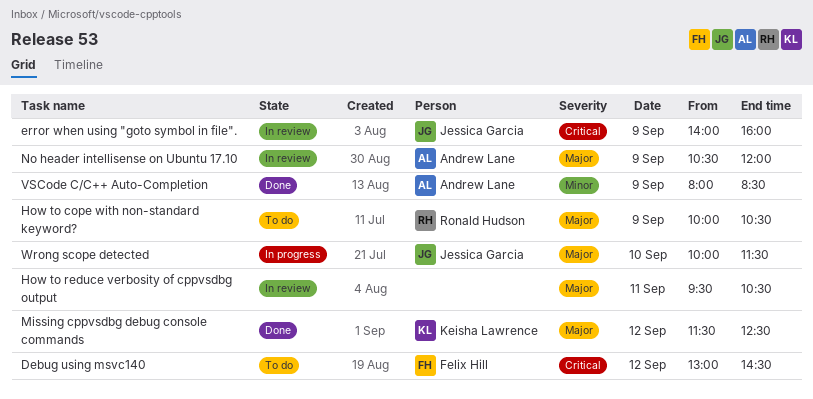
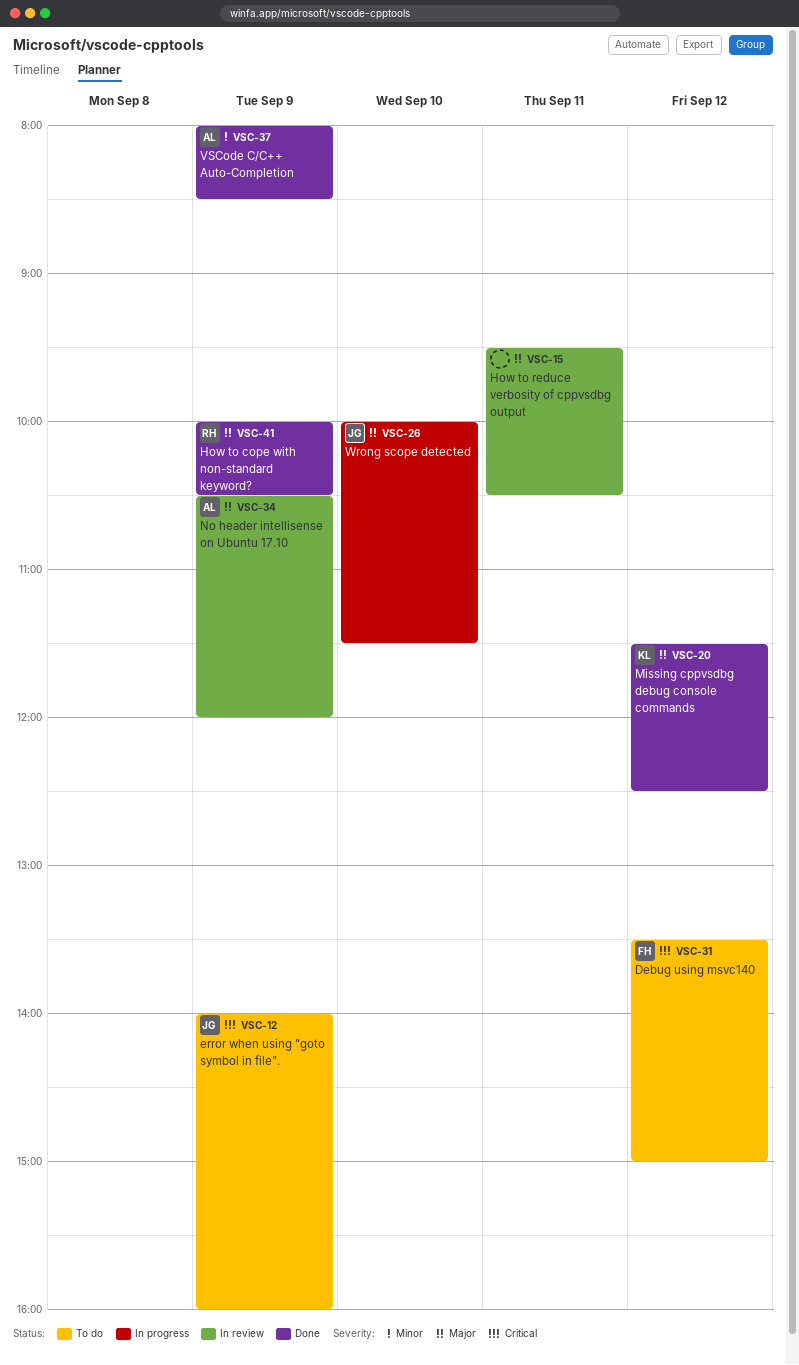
Debug using msvc140, begins: 13:00 -> 13:30
Debug using msvc140, ends: 14:30 -> 15:00
error when using "goto symbol in file"., status: In review -> To do
How to cope with non-standard keyword?, status: To do -> Done

